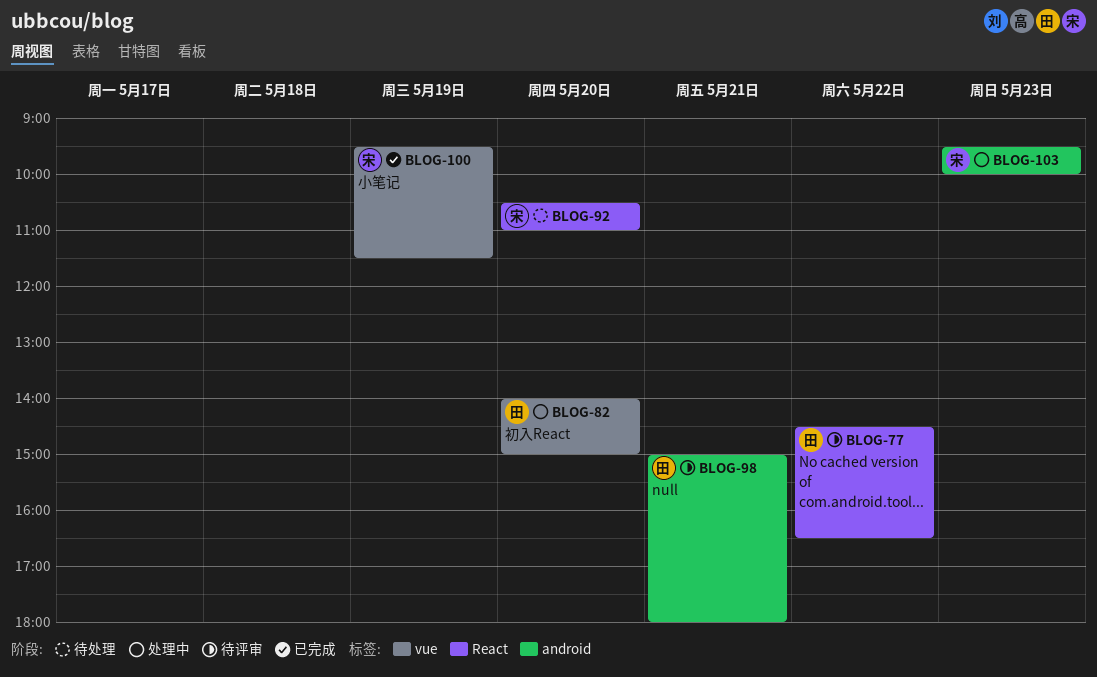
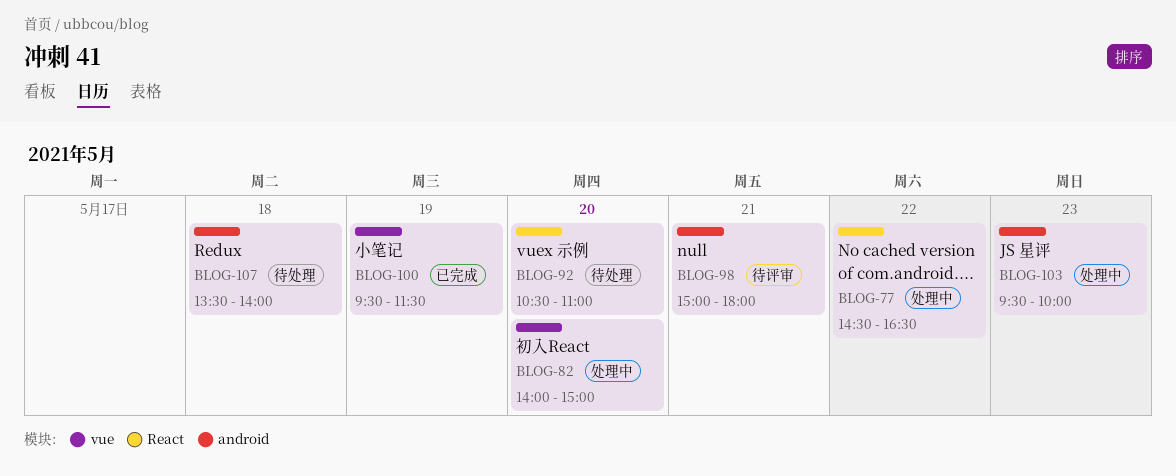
BLOG-77, status: 待评审 -> 处理中
BLOG-107: none -> present

